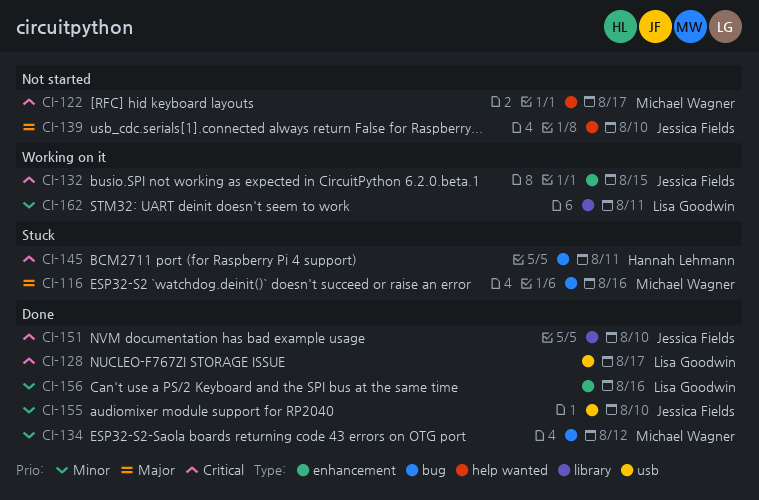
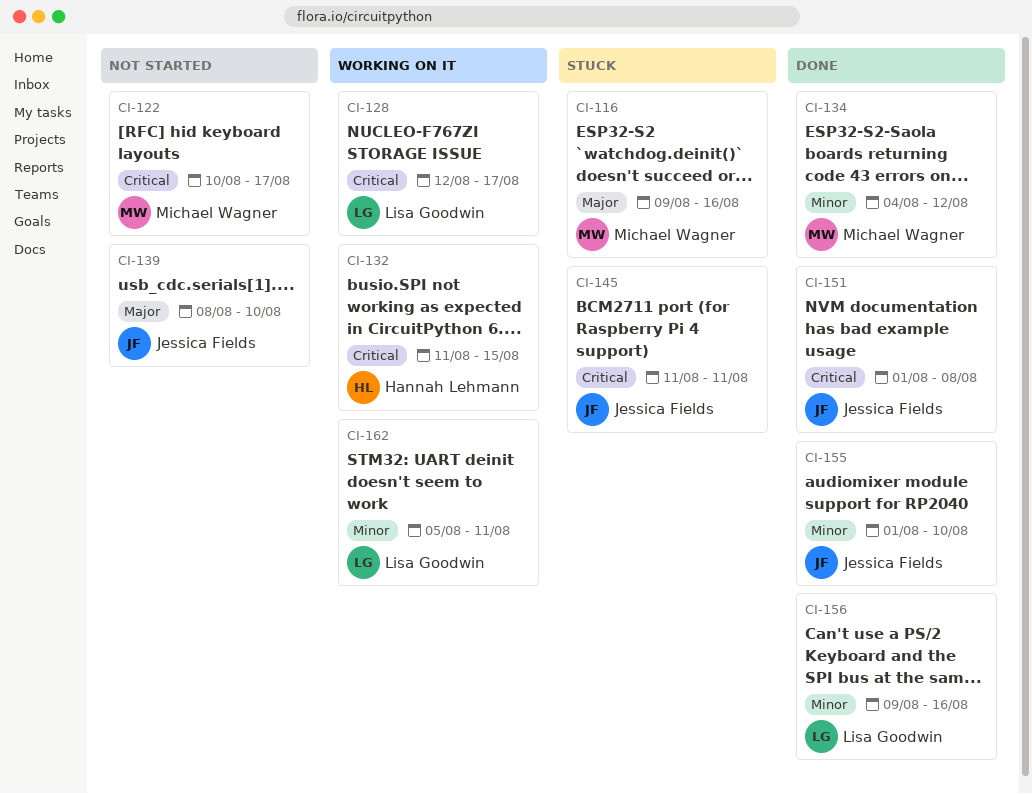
CI-128, status: Done -> Working on it
CI-132, owner: Jessica Fields -> Hannah Lehmann
CI-145, owner: Hannah Lehmann -> Jessica Fields
CI-151, due: Aug 10 -> Aug 8

